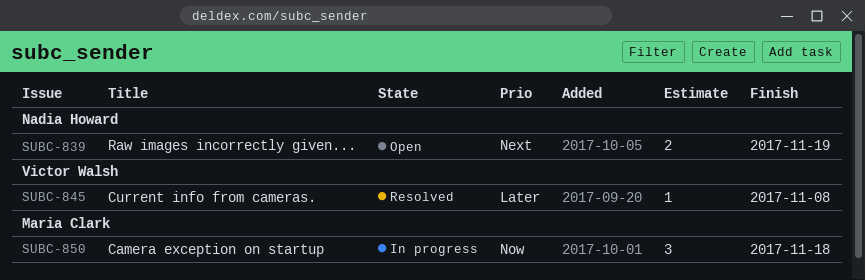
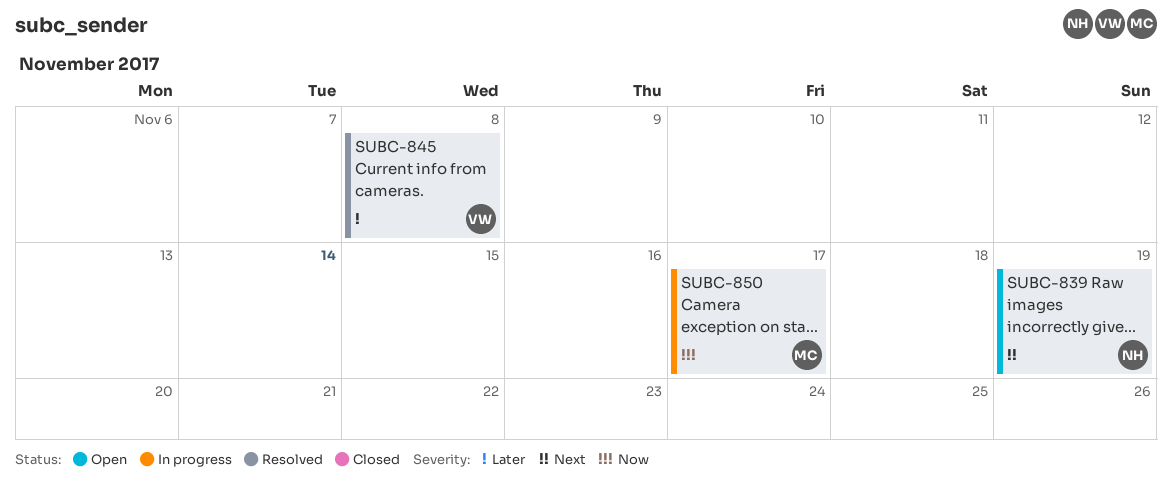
SUBC-850, due: Nov 18 -> Nov 17

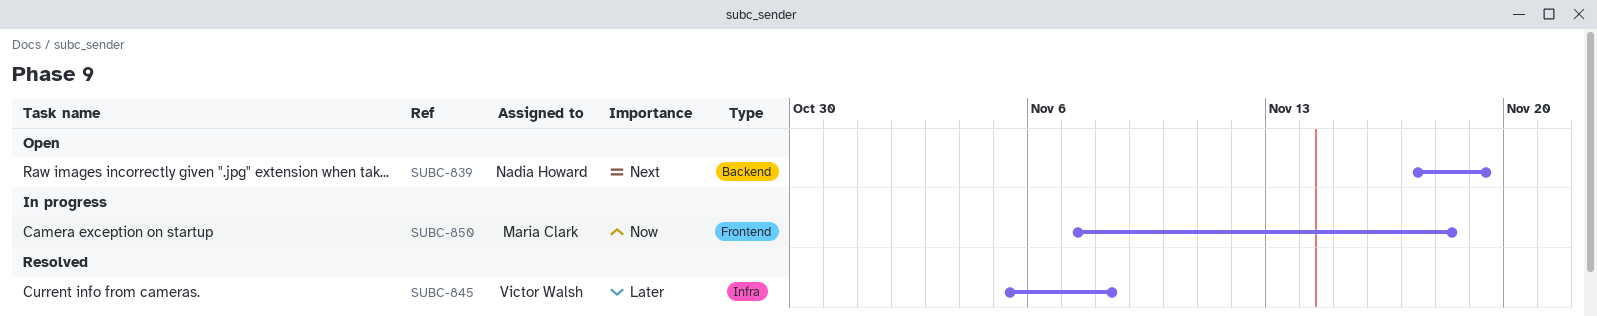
SUBC-850, due: Nov 17 -> Nov 18

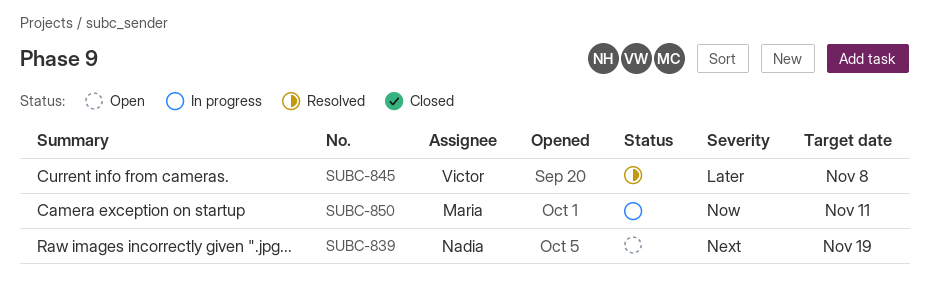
SUBC-850, due: Nov 18 -> Nov 11

